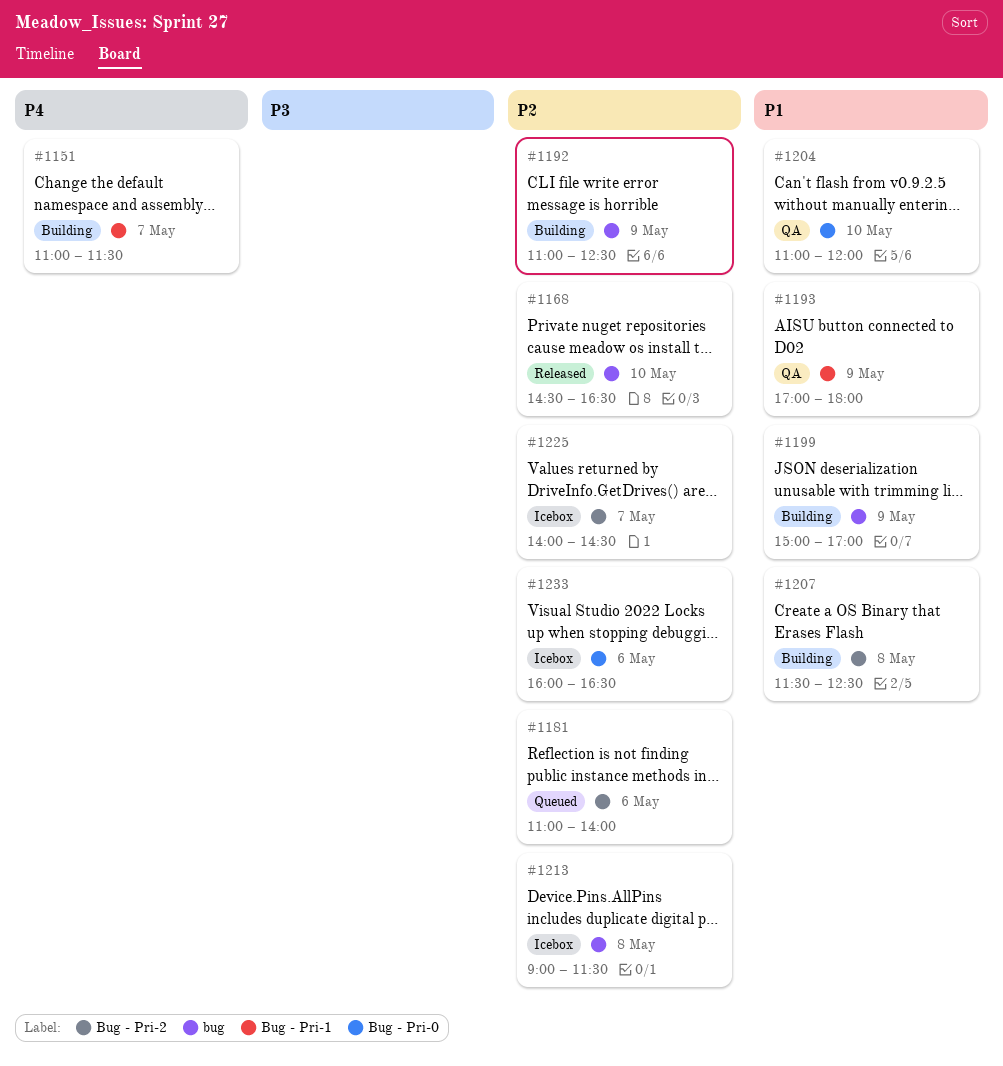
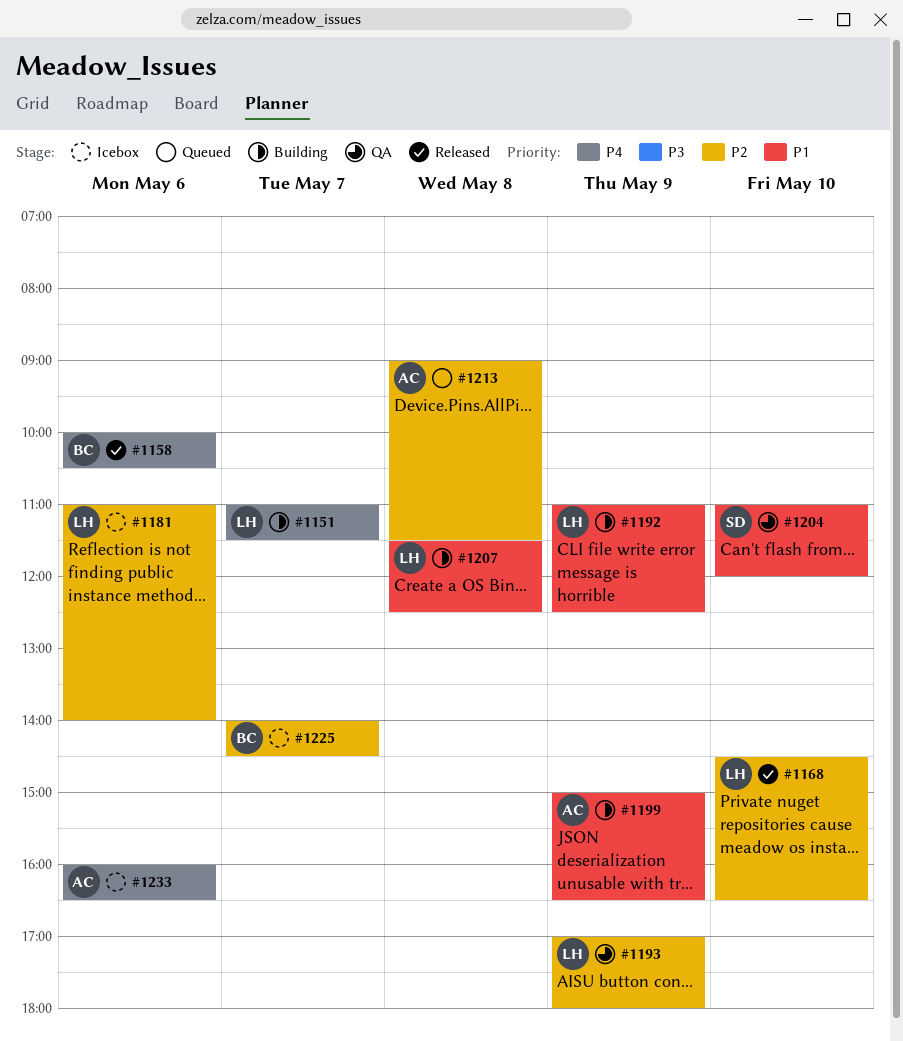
#1158: none -> present
#1181, status: Queued -> Icebox
#1192, priority: P2 -> P1
#1193, priority: P1 -> P2
#1199, ends: 17:00 -> 16:30
#1213, status: Icebox -> Queued
#1233, priority: P2 -> P4

